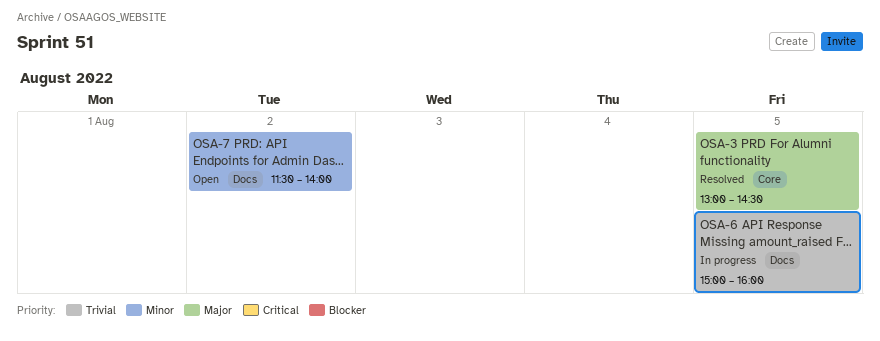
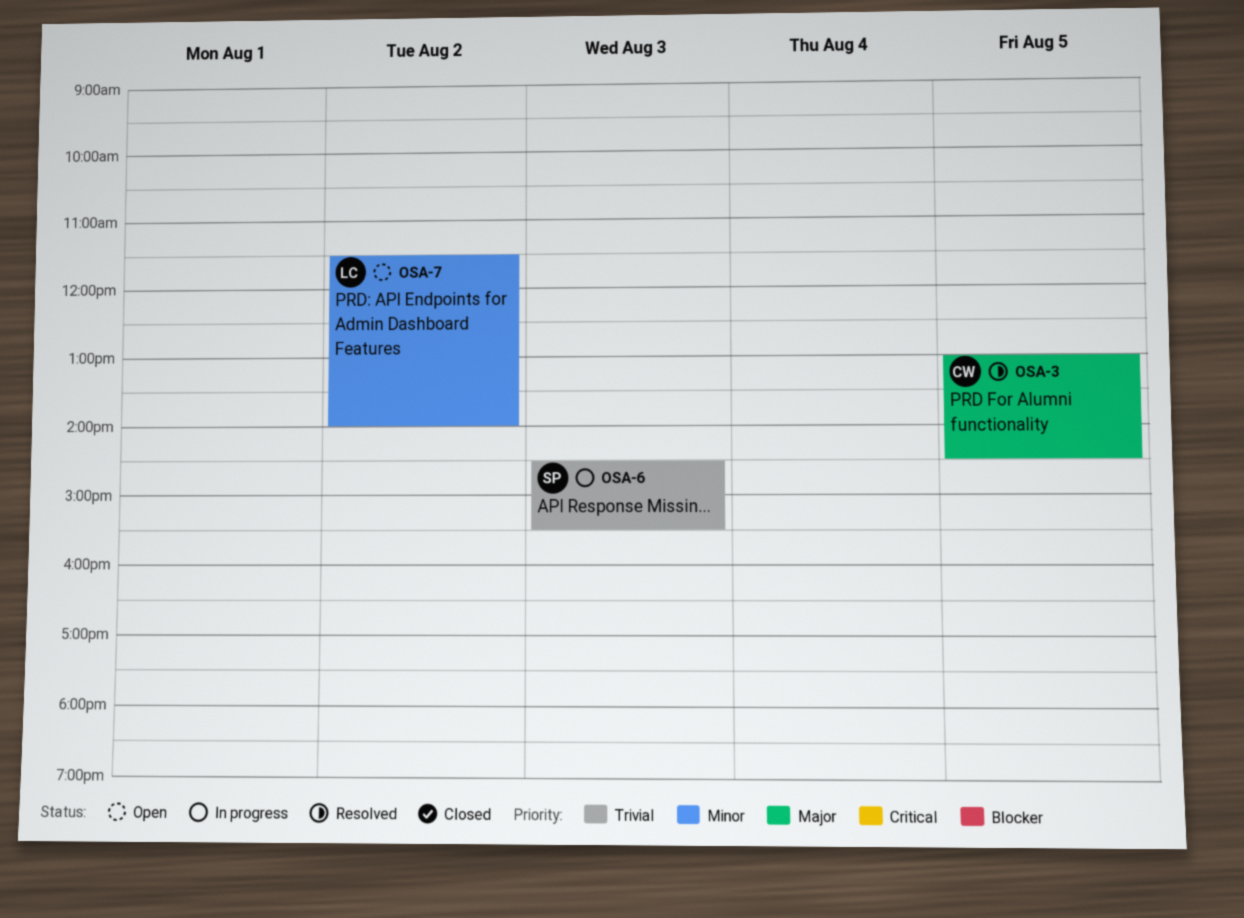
OSA-6, day: Aug 5 -> Aug 3
OSA-6, begins: 15:00 -> 14:30
OSA-6, ends: 16:00 -> 15:30

